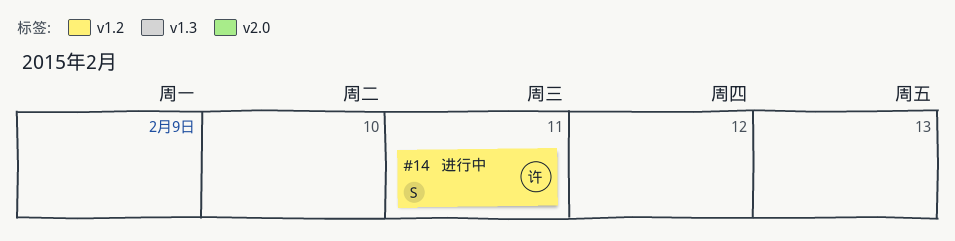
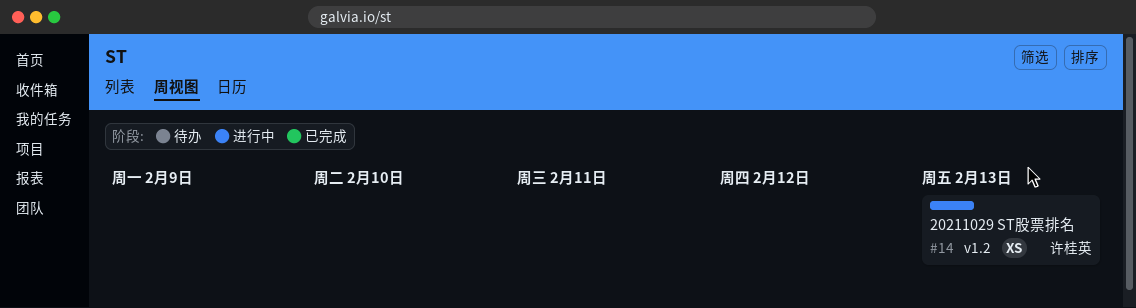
#14, estimate: S -> XS
#14, due: Feb 11 -> Feb 13

